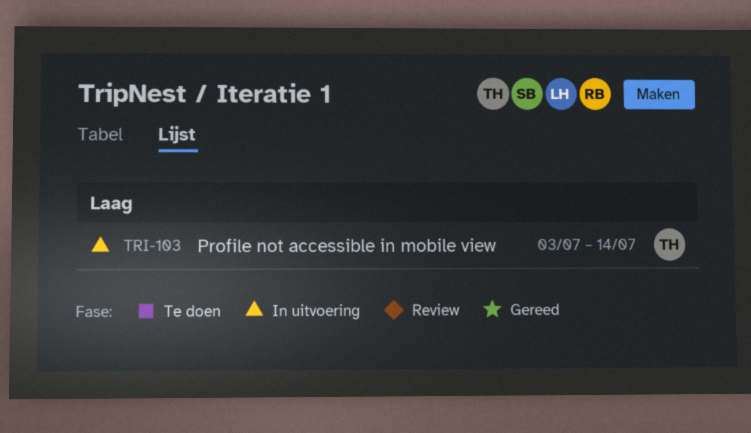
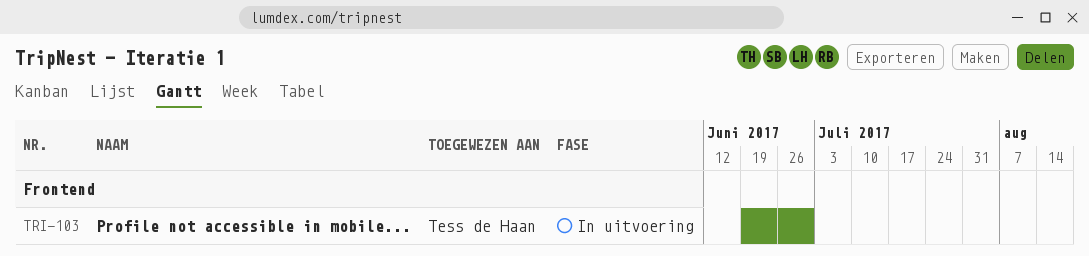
TRI-103, start: Jul 3 -> Jun 19
TRI-103, due: Jul 14 -> Jun 30

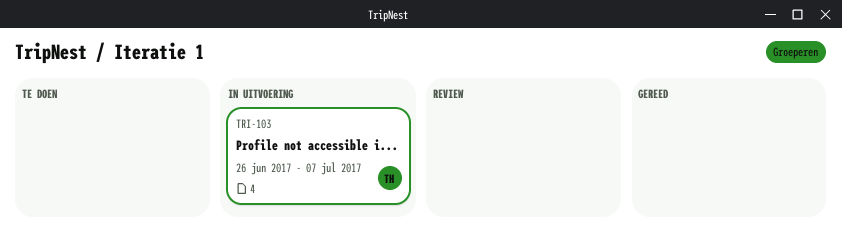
TRI-103, start: Jun 19 -> Jun 26
TRI-103, due: Jun 30 -> Jul 7

